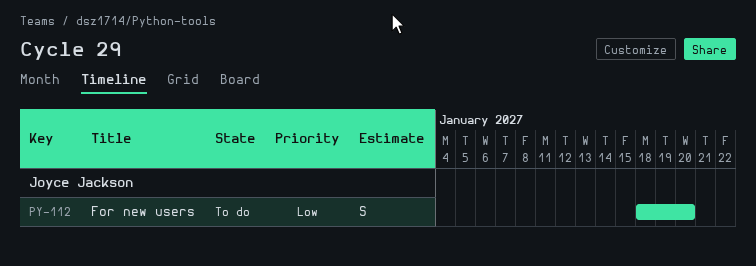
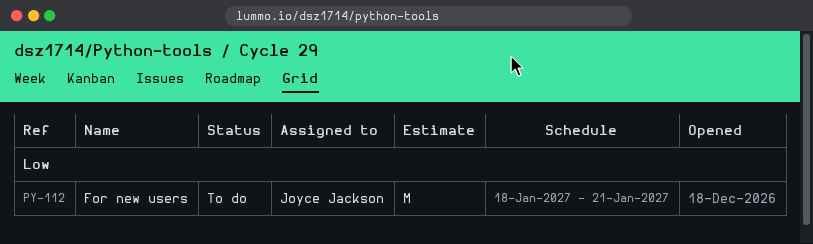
PY-112, estimate: S -> M
PY-112, due: Jan 20 -> Jan 21

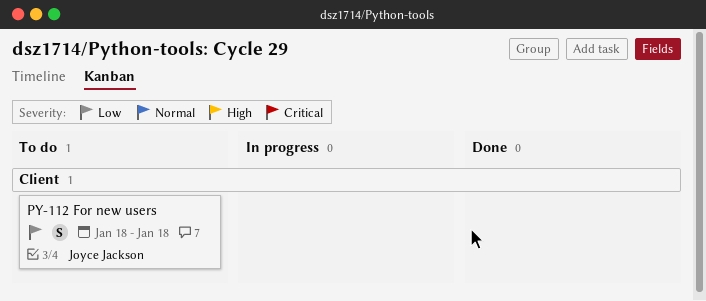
PY-112, estimate: M -> S
PY-112, due: Jan 21 -> Jan 18

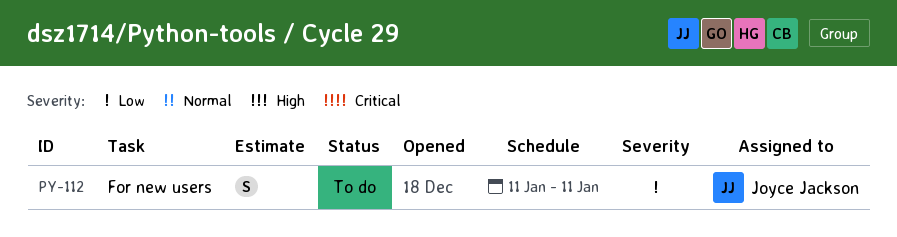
PY-112, start: Jan 18 -> Jan 11
PY-112, due: Jan 18 -> Jan 11

